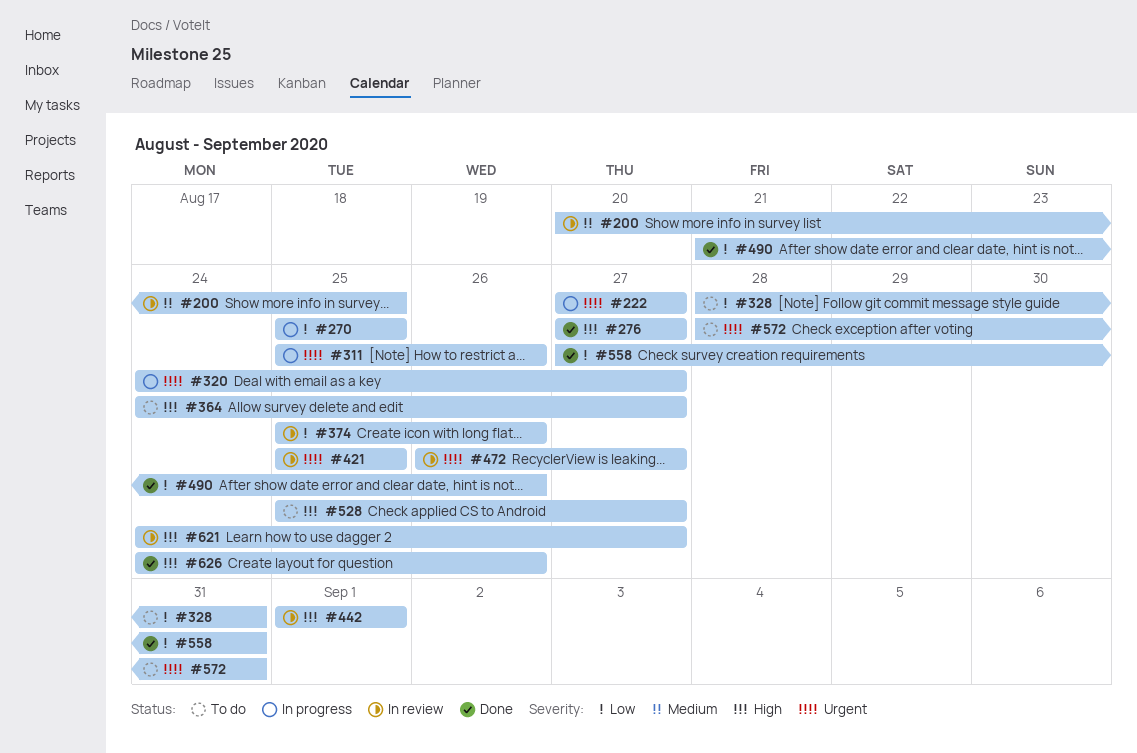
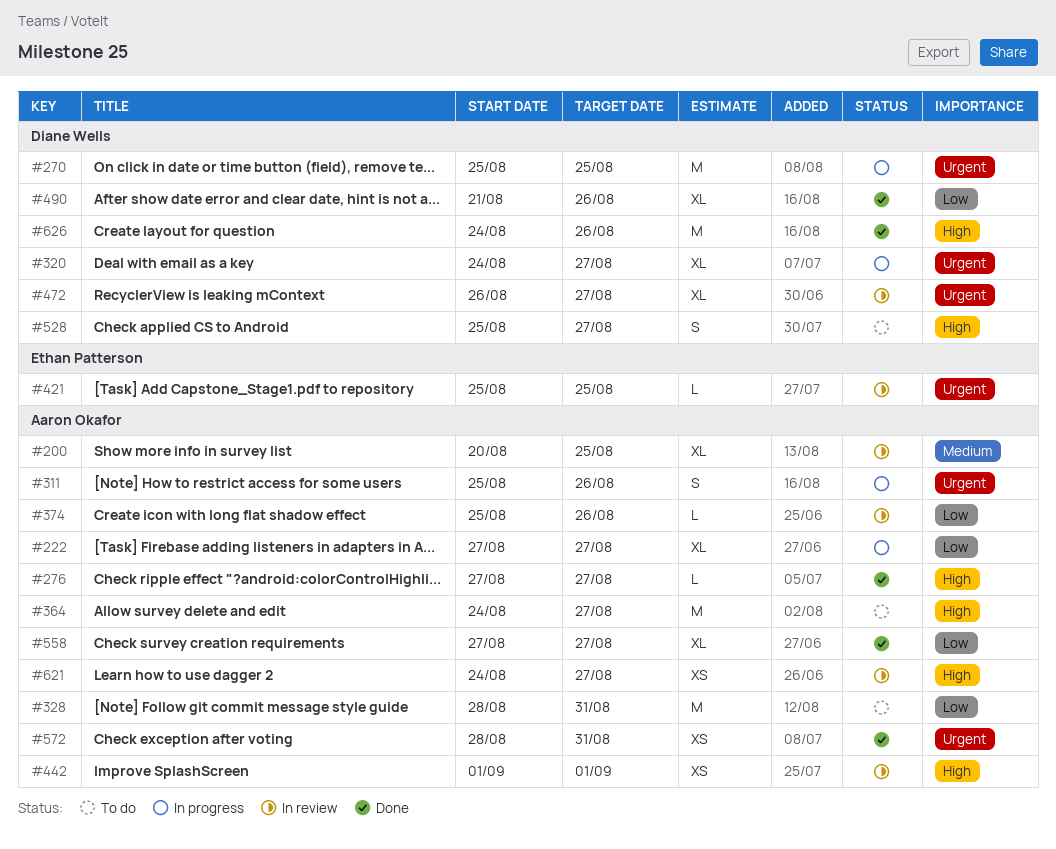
#222, priority: Urgent -> Low
#270, priority: Low -> Urgent
#558, due: Aug 31 -> Aug 27
#572, status: To do -> Done

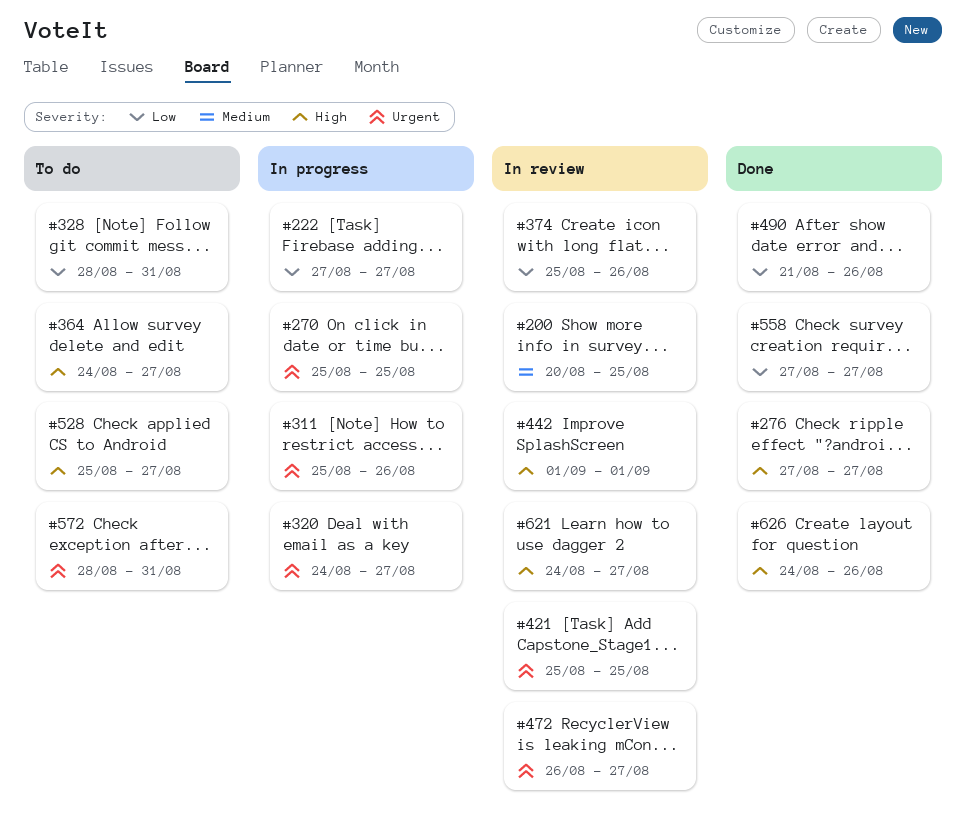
#572, status: Done -> To do

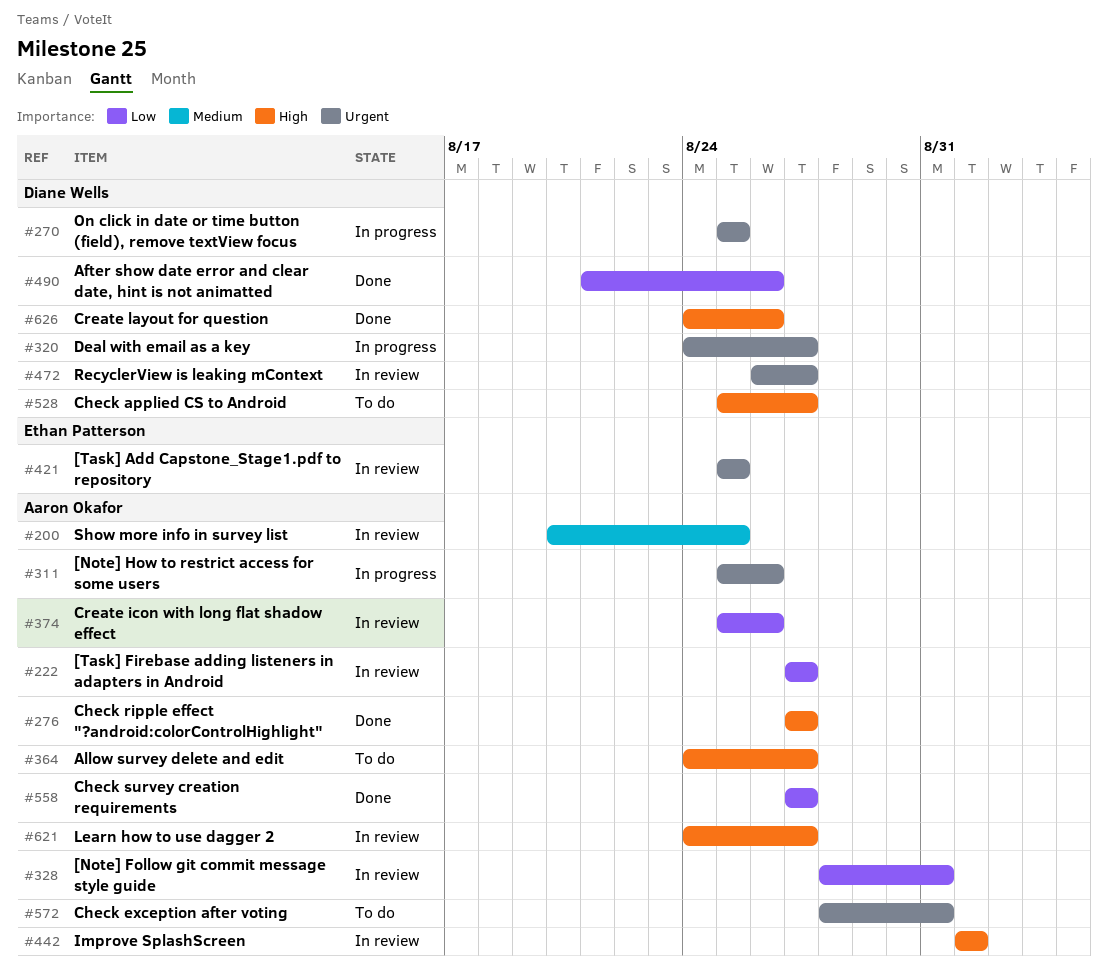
#222, status: In progress -> In review
#328, status: To do -> In review

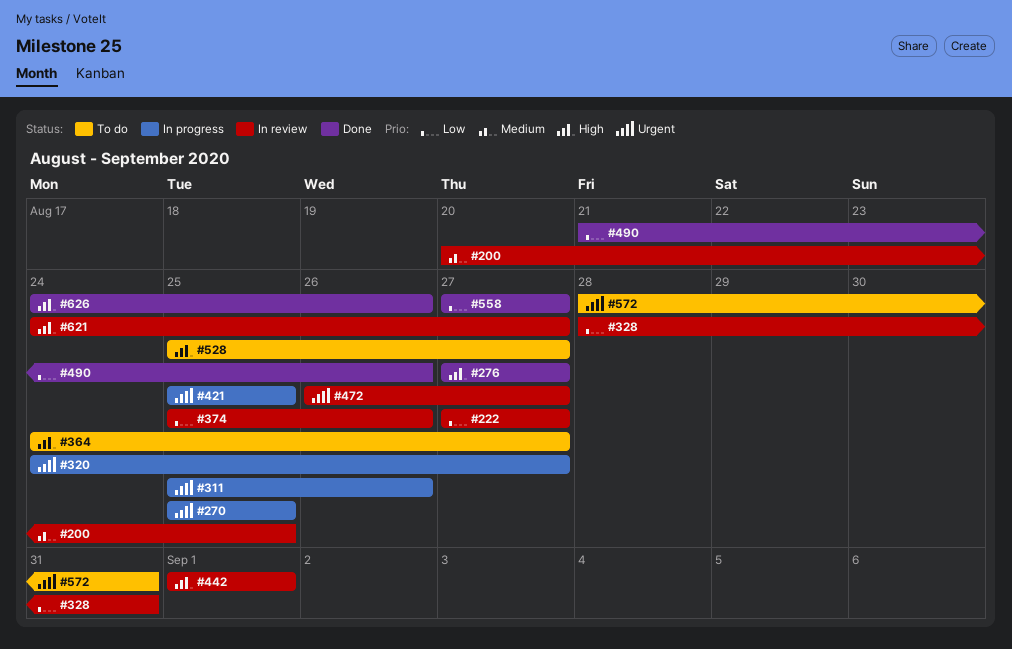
#421, status: In review -> In progress

